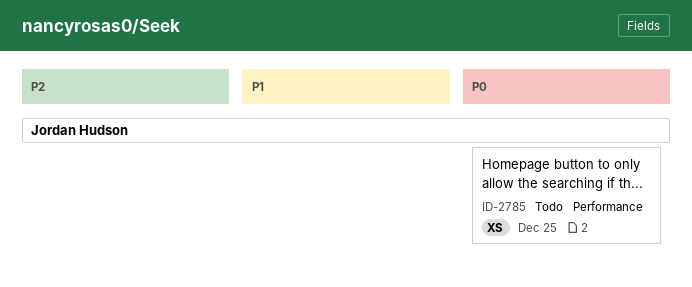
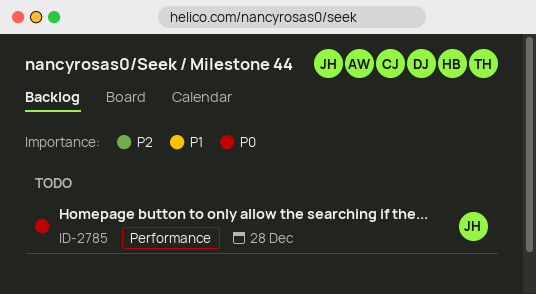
ID-2785, due: Dec 25 -> Dec 28

